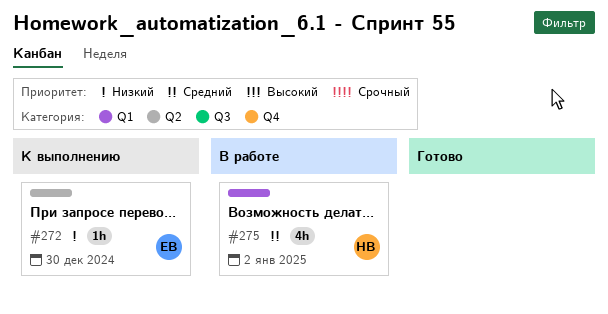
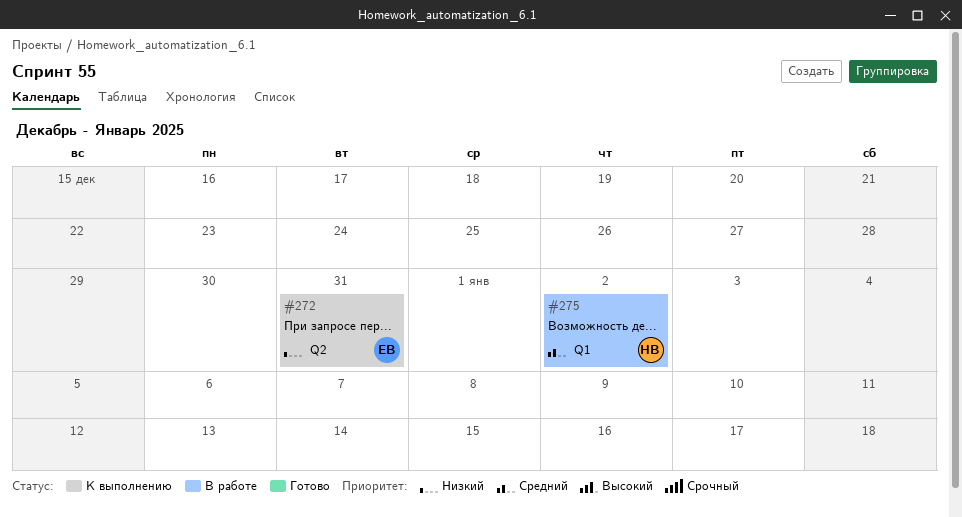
#272, due: Dec 30 -> Dec 31

